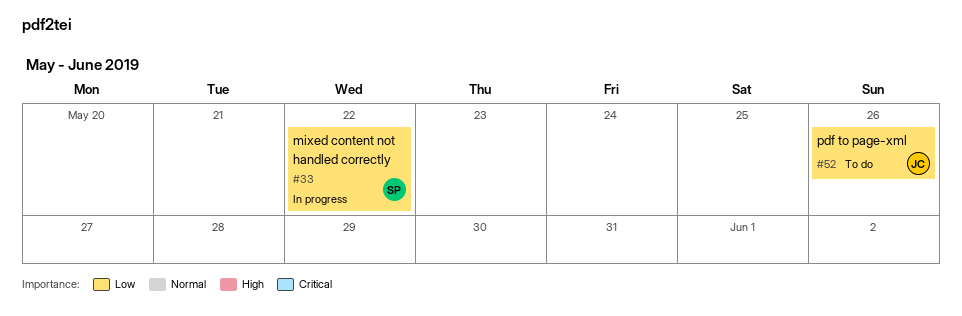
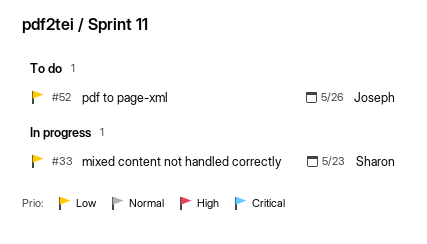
#33, due: May 22 -> May 23

